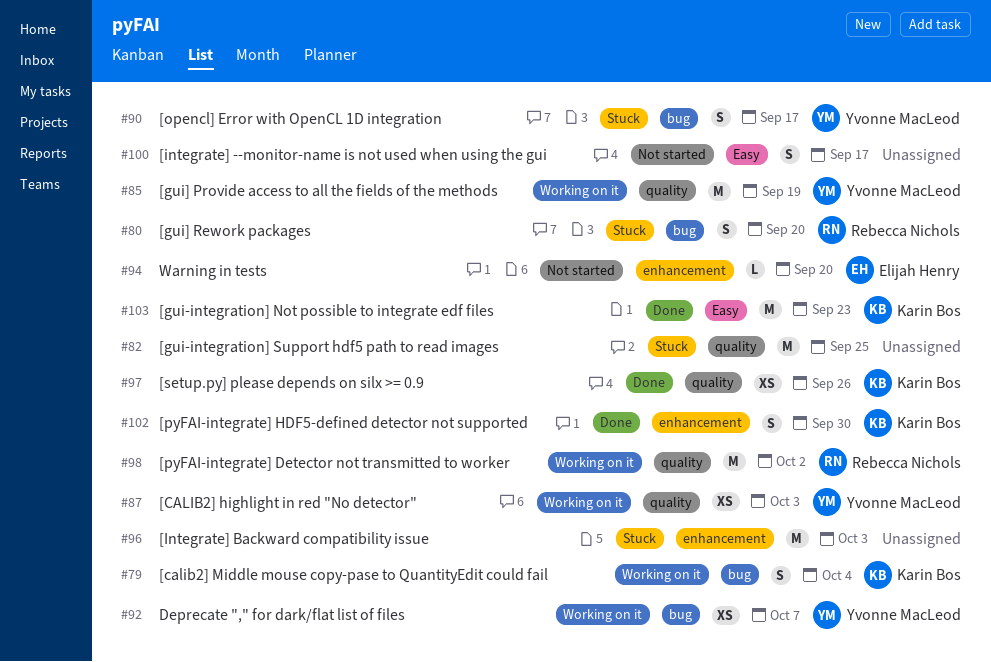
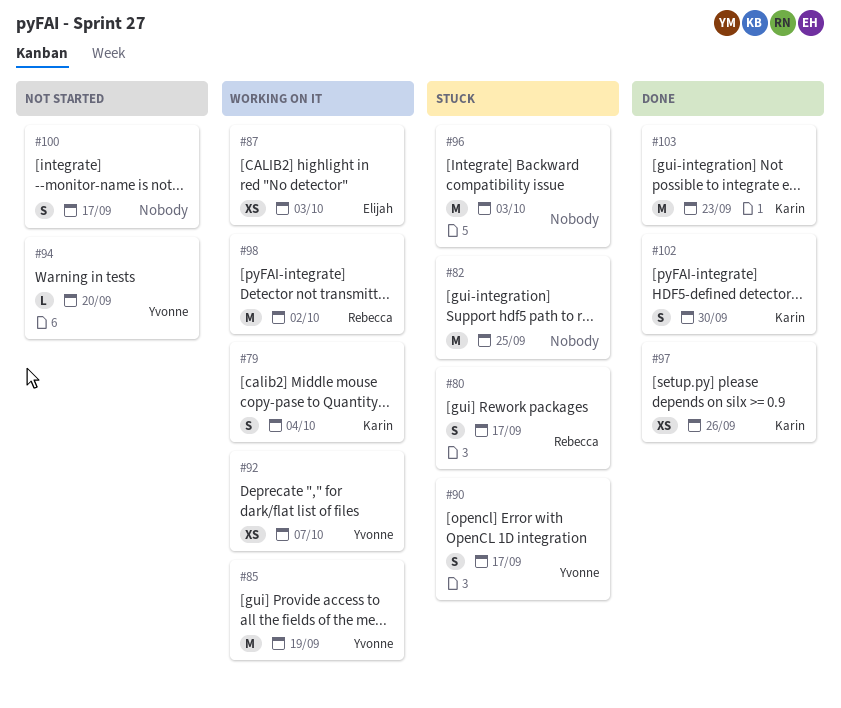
#80, due: Sep 20 -> Sep 17
#87, owner: Yvonne MacLeod -> Elijah Henry
#94, owner: Elijah Henry -> Yvonne MacLeod

